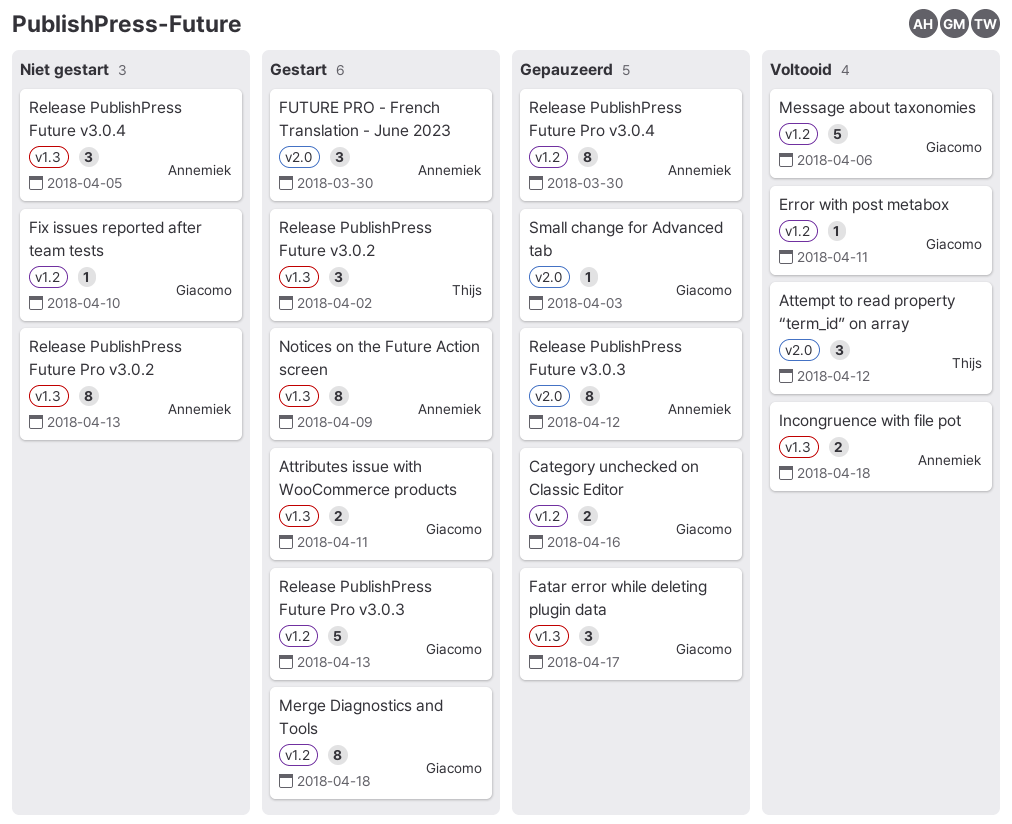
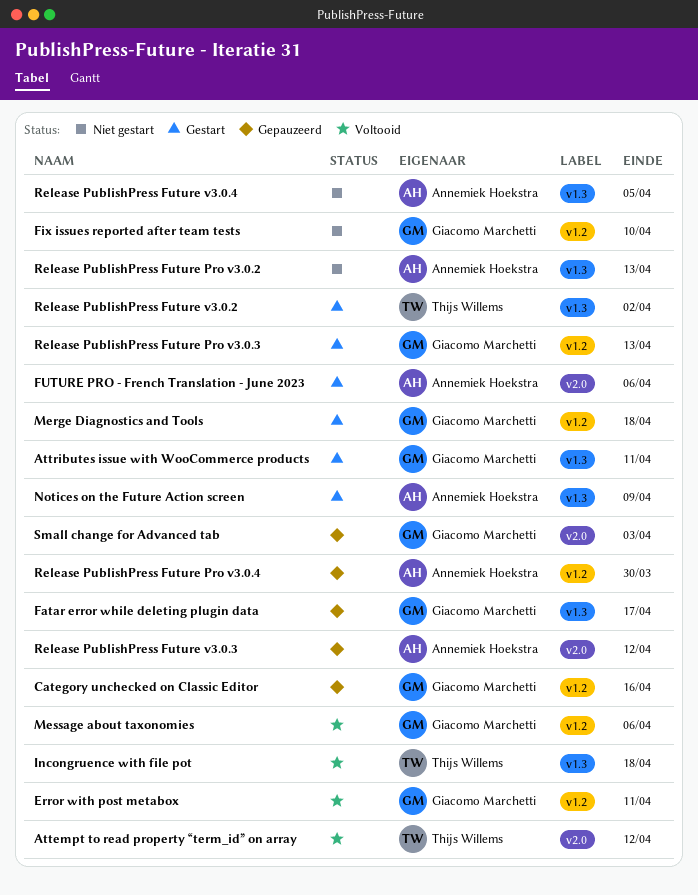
FUTURE PRO - French Translation - June 2023, due: Mar 30 -> Apr 6
Incongruence with file pot, owner: Annemiek Hoekstra -> Thijs Willems

